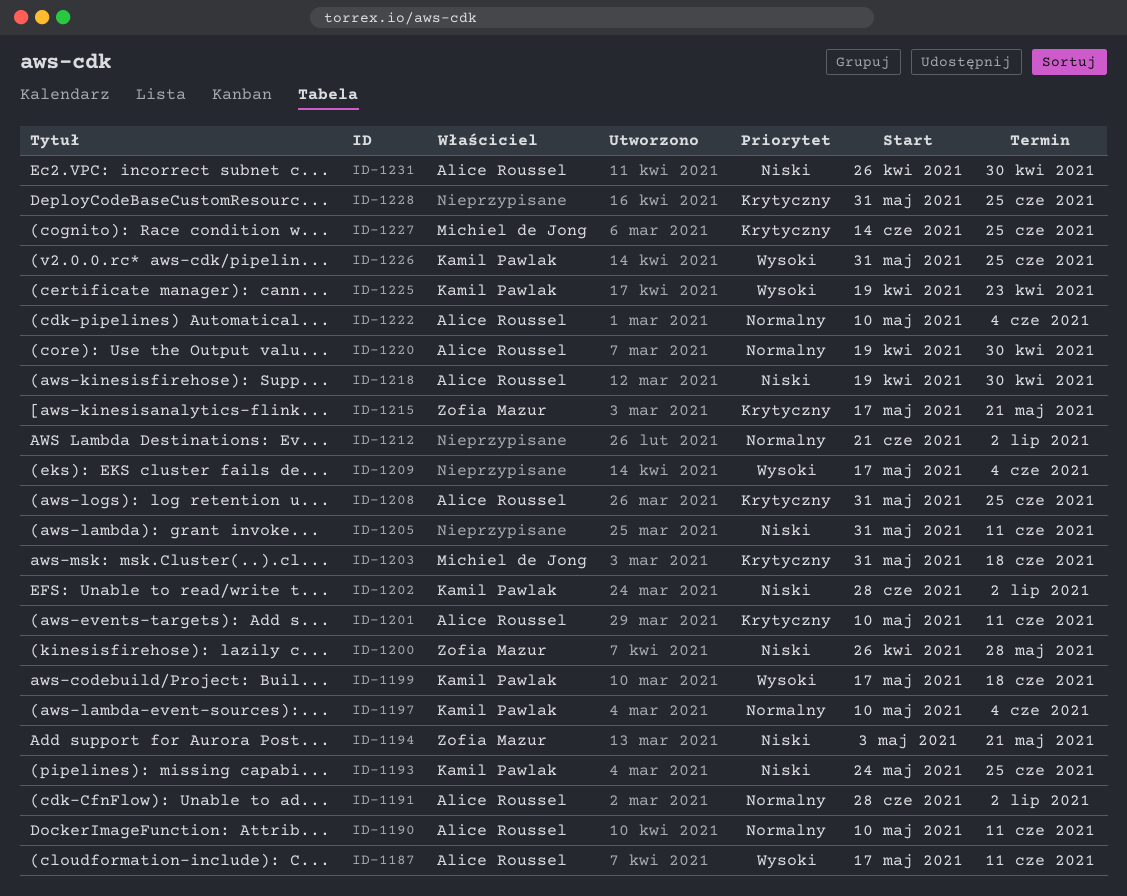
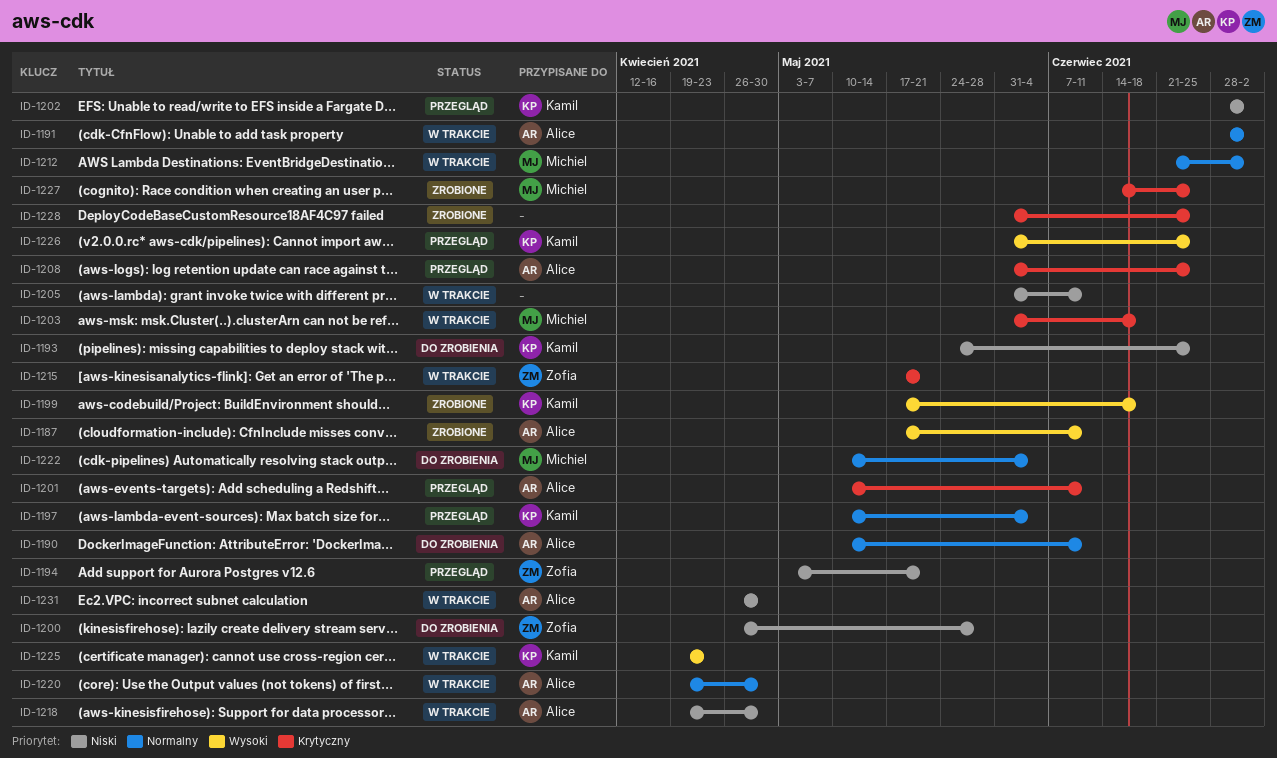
ID-1209: present -> none
ID-1212, owner: none -> Michiel de Jong
ID-1222, owner: Alice Roussel -> Michiel de Jong

